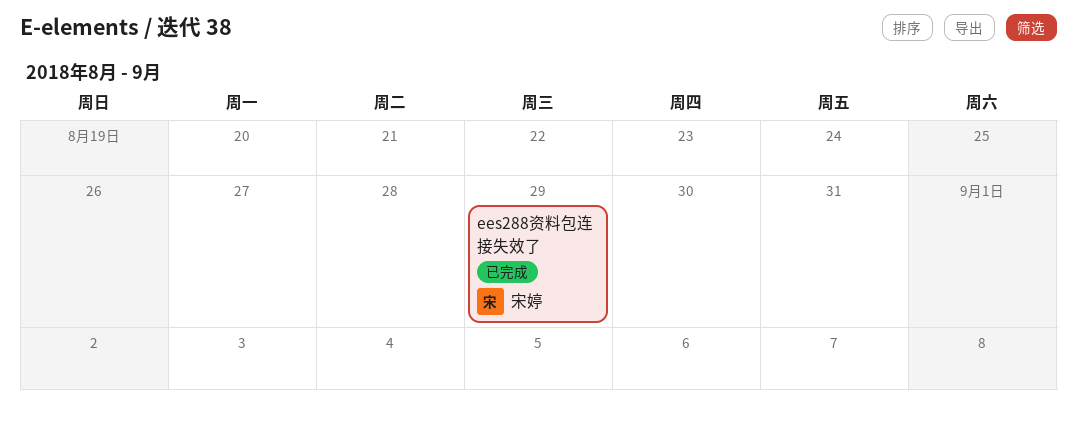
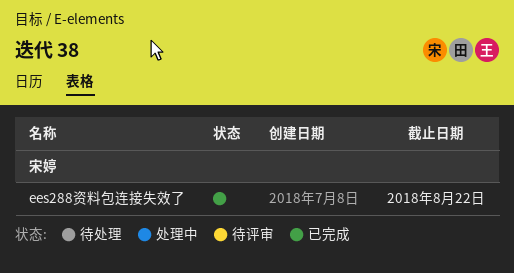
ees288资料包连接失效了, due: Aug 29 -> Aug 22

